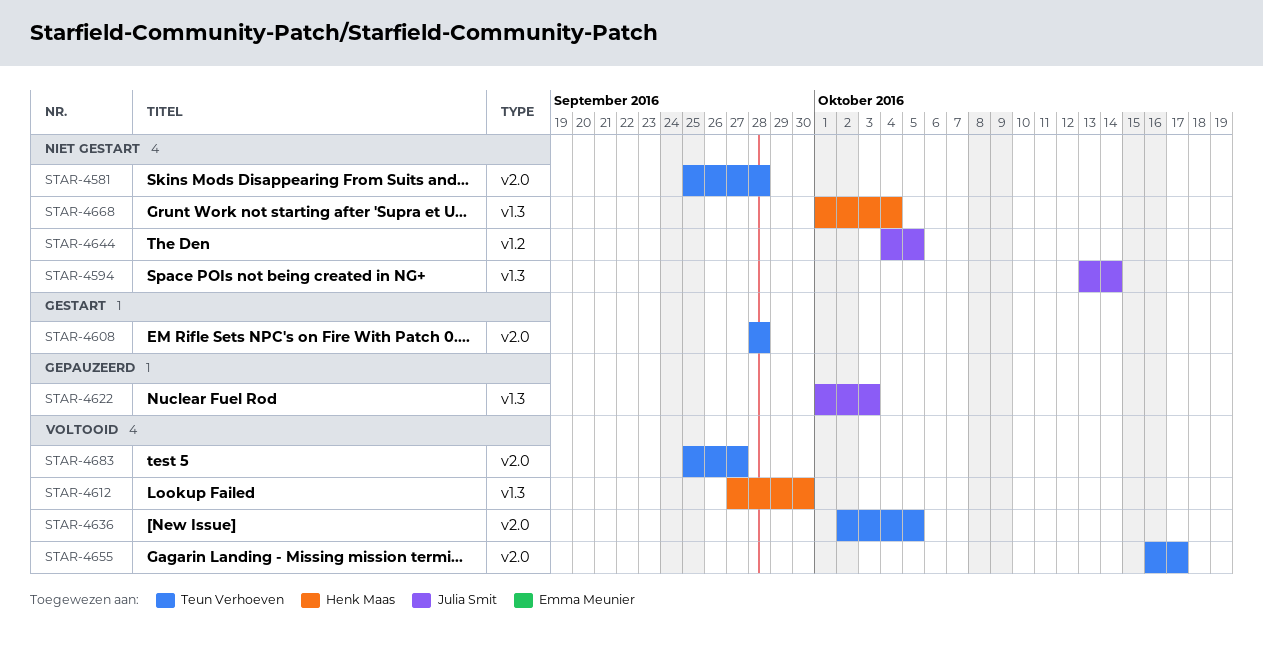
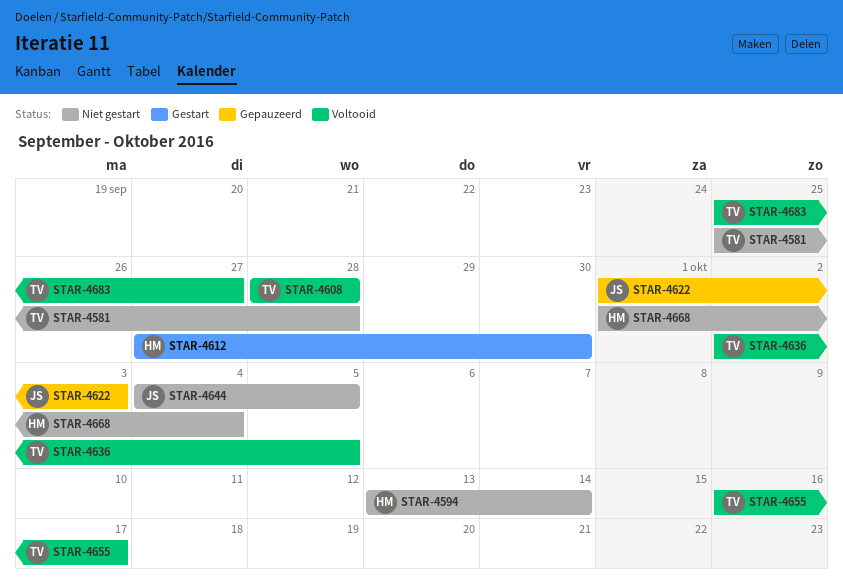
STAR-4594, owner: Julia Smit -> Henk Maas
STAR-4608, status: Gestart -> Voltooid
STAR-4612, status: Voltooid -> Gestart

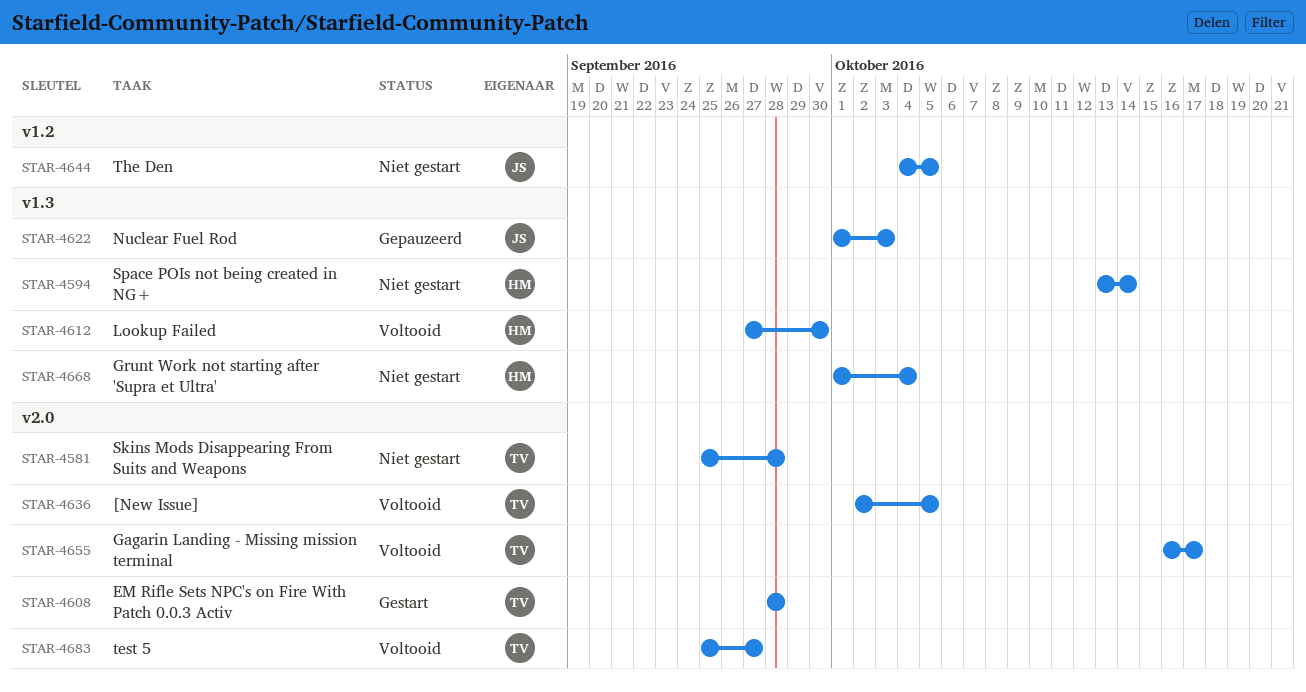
STAR-4608, status: Voltooid -> Gestart
STAR-4612, status: Gestart -> Voltooid

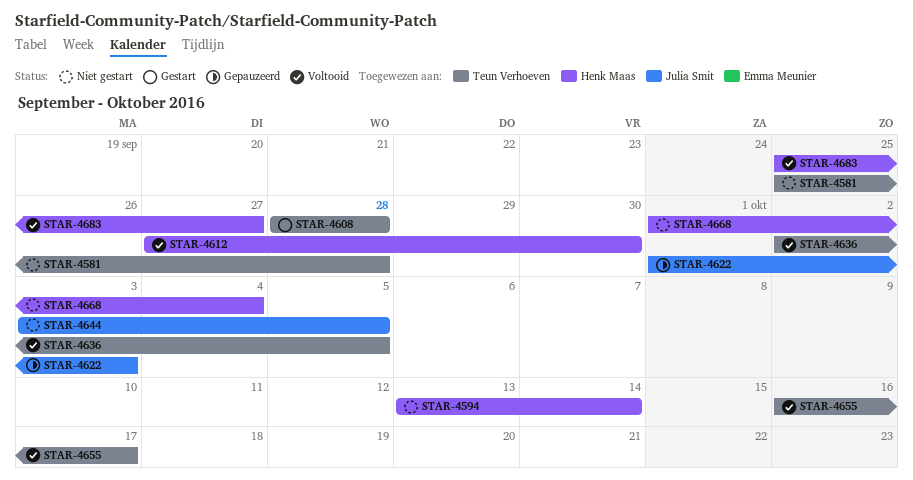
STAR-4644, start: Oct 4 -> Oct 3
STAR-4683, owner: Teun Verhoeven -> Henk Maas

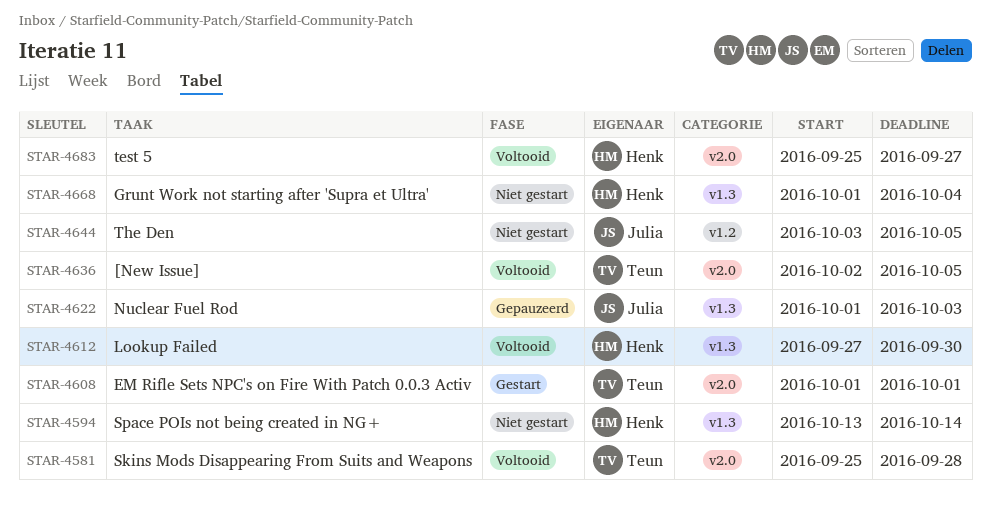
STAR-4581, status: Niet gestart -> Voltooid
STAR-4608, start: Sep 28 -> Oct 1
STAR-4608, due: Sep 28 -> Oct 1
STAR-4655: present -> none

